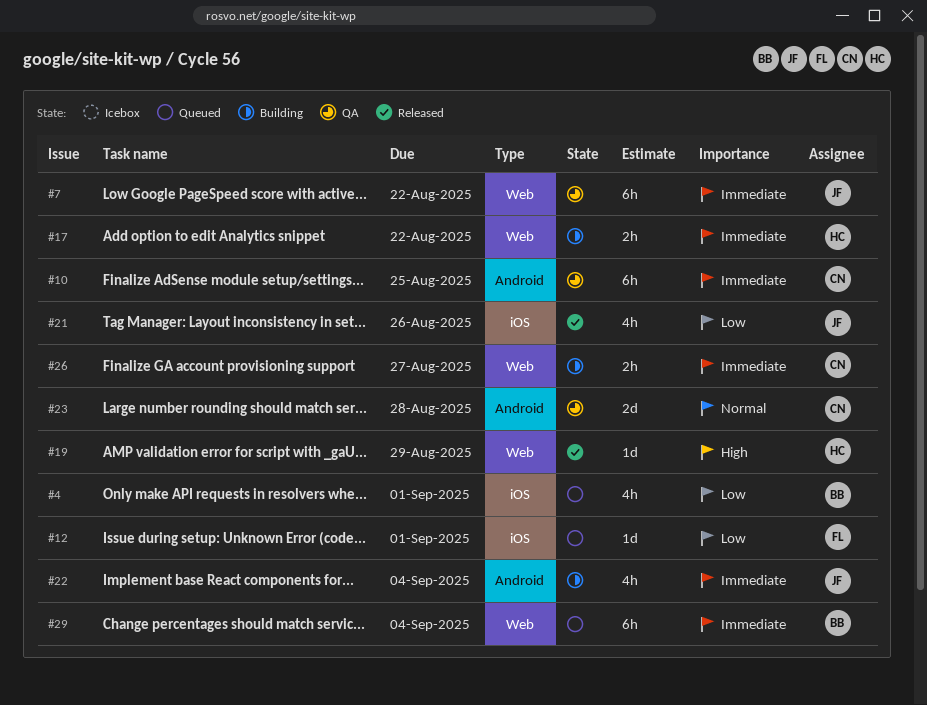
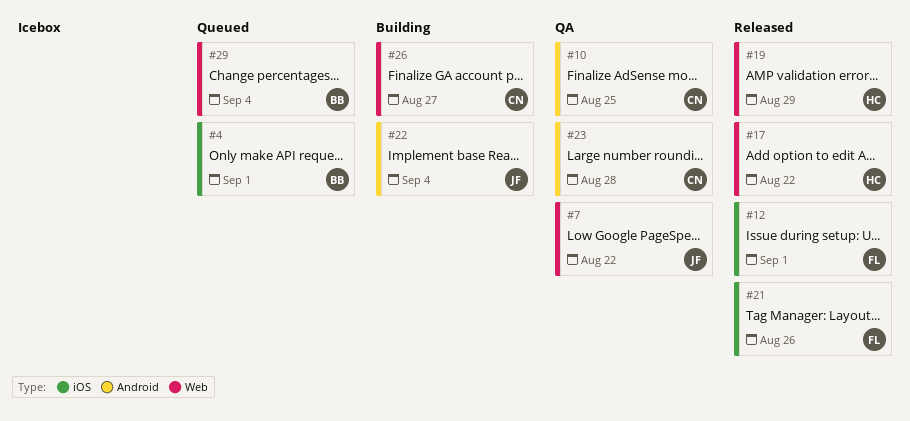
#12, status: Queued -> Released
#17, status: Building -> Released
#21, owner: JF -> FL

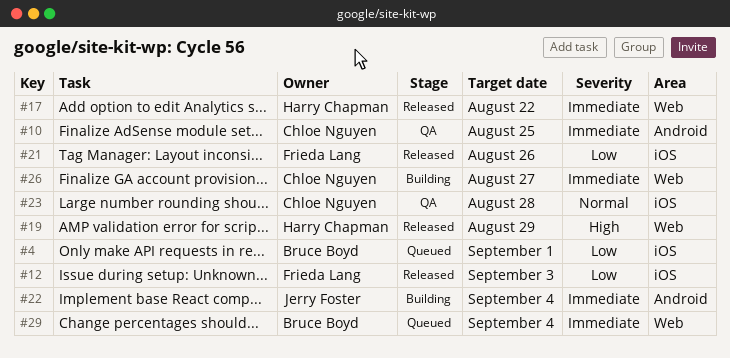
#7: present -> none
#12, due: Sep 1 -> Sep 3
#23, label: Android -> iOS

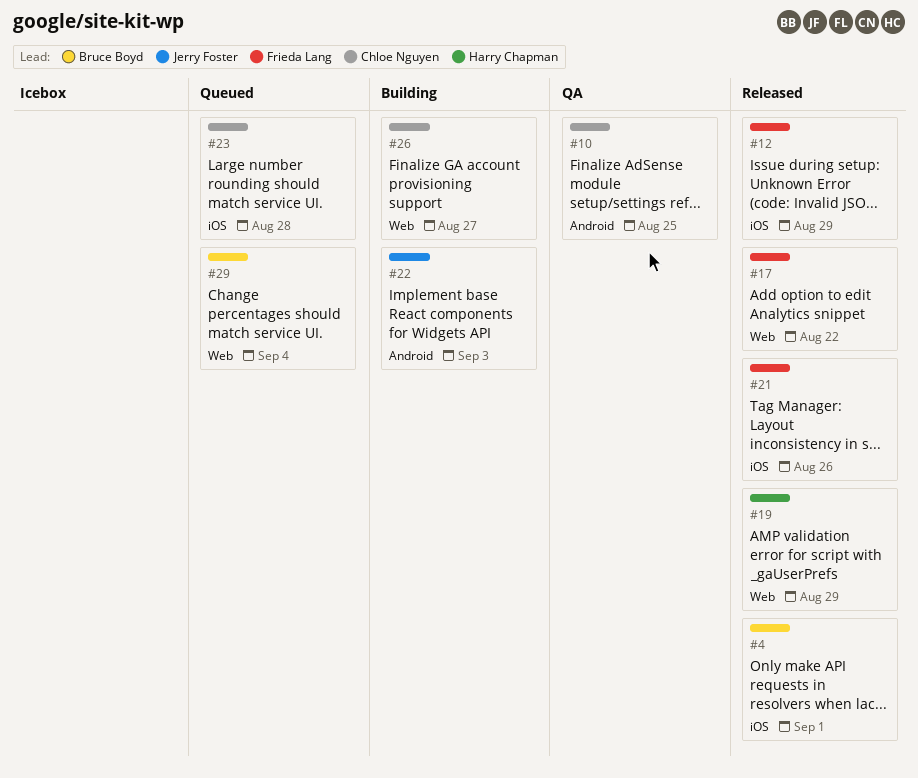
#4, status: Queued -> Released
#12, due: Sep 3 -> Aug 29
#17, owner: Harry Chapman -> Frieda Lang
#22, due: Sep 4 -> Sep 3
#23, status: QA -> Queued

